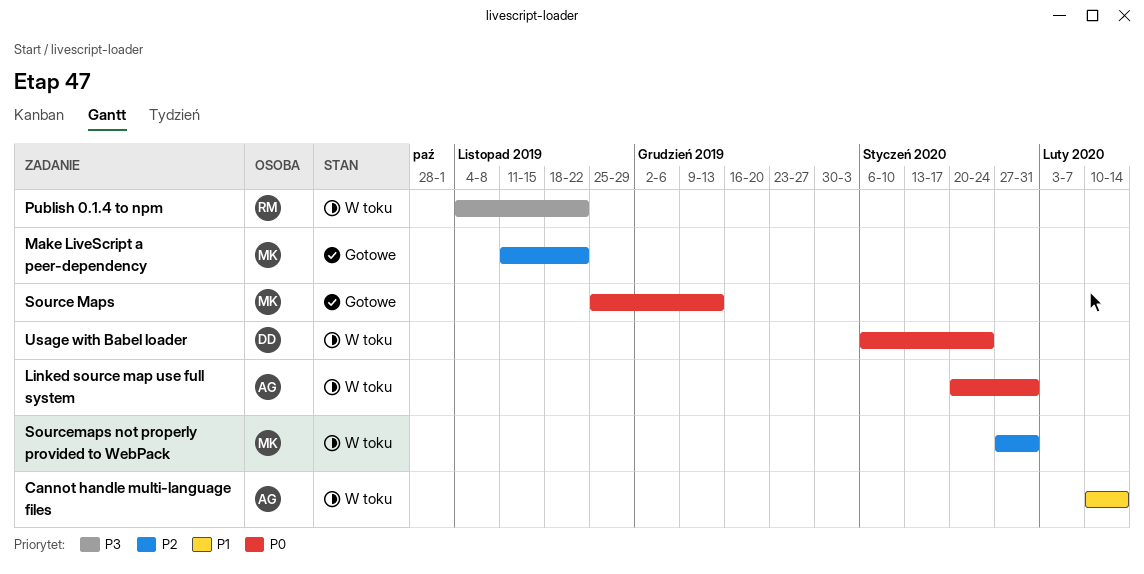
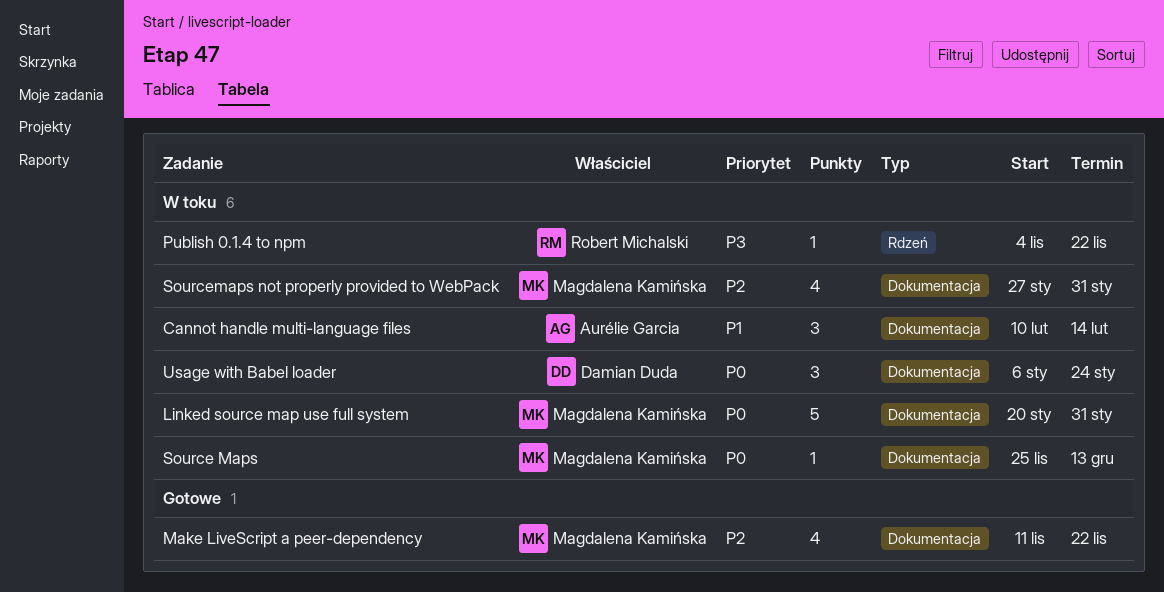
Linked source map use full system, owner: Aurélie Garcia -> Magdalena Kamińska
Source Maps, status: Gotowe -> W toku

